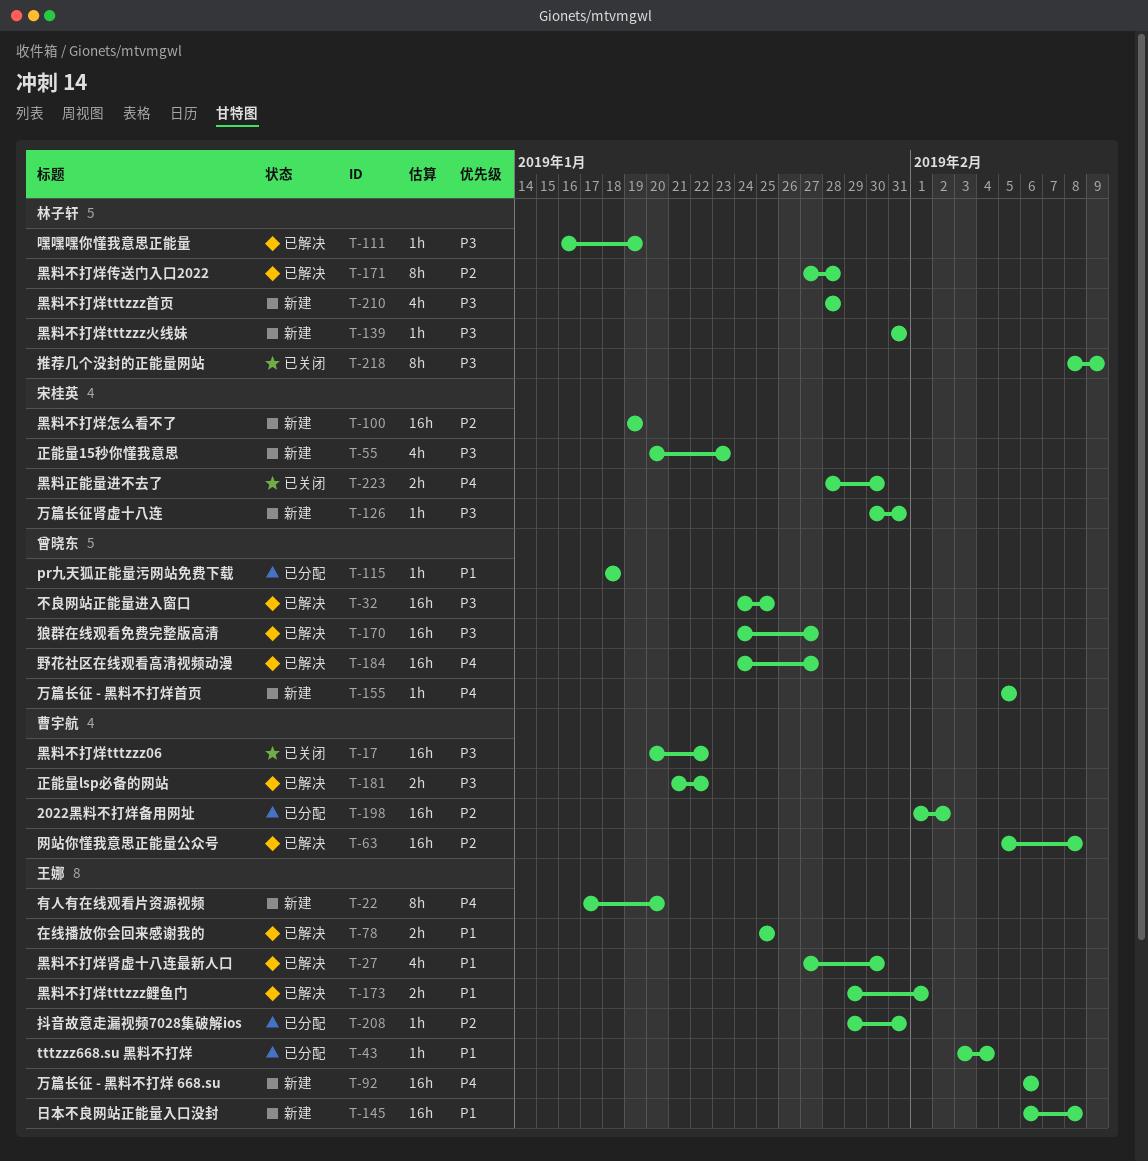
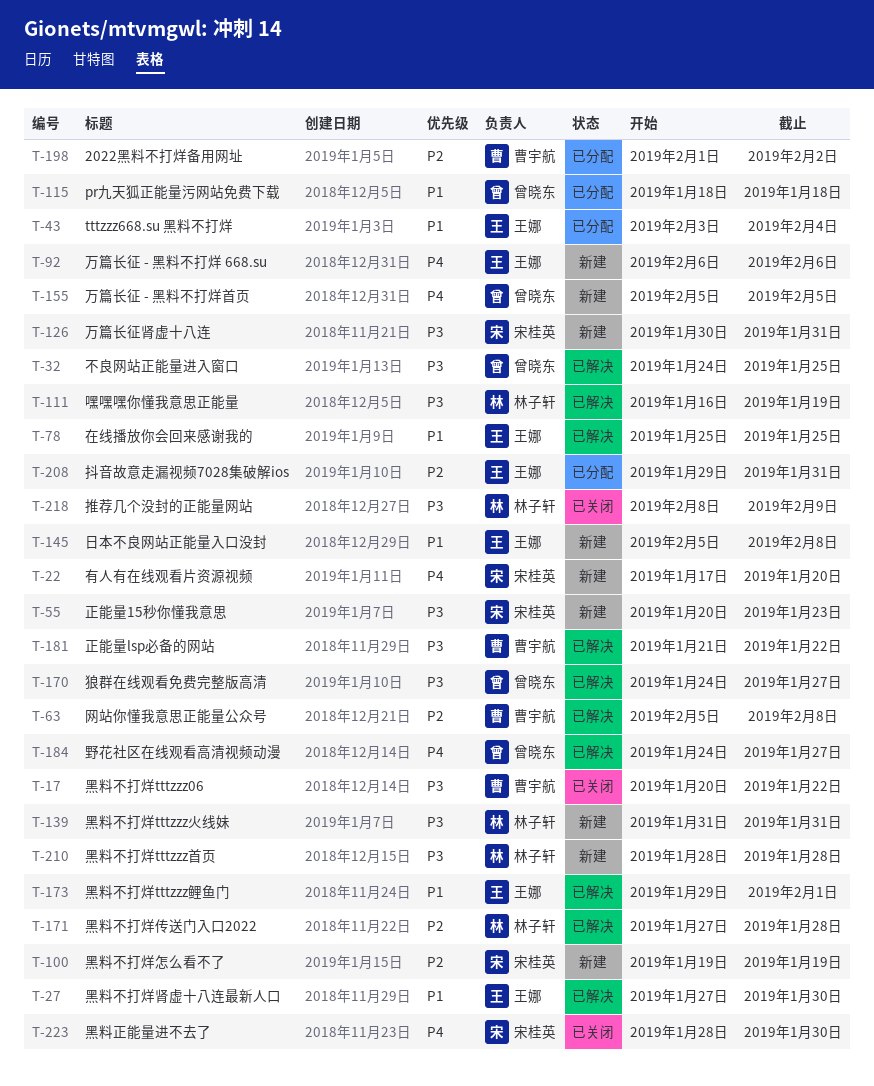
T-22, owner: 王娜 -> 宋桂英
T-145, start: Feb 6 -> Feb 5

